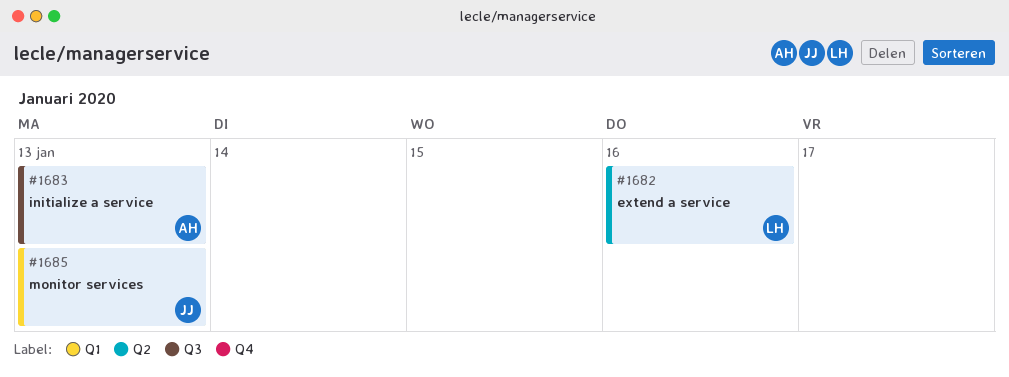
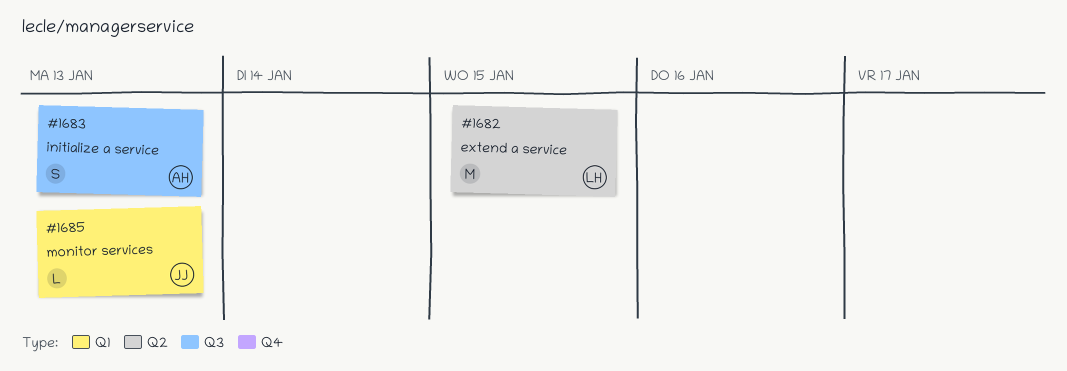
#1682, due: Jan 16 -> Jan 15

